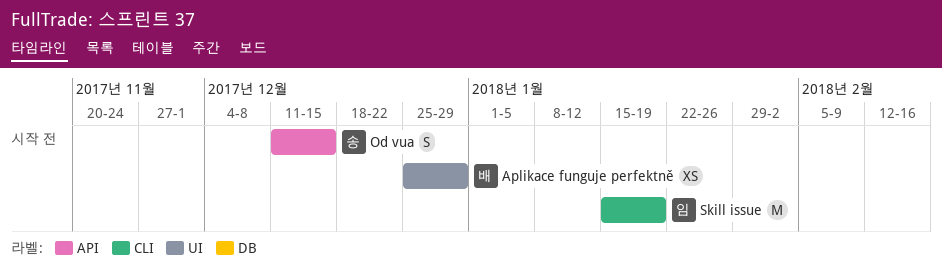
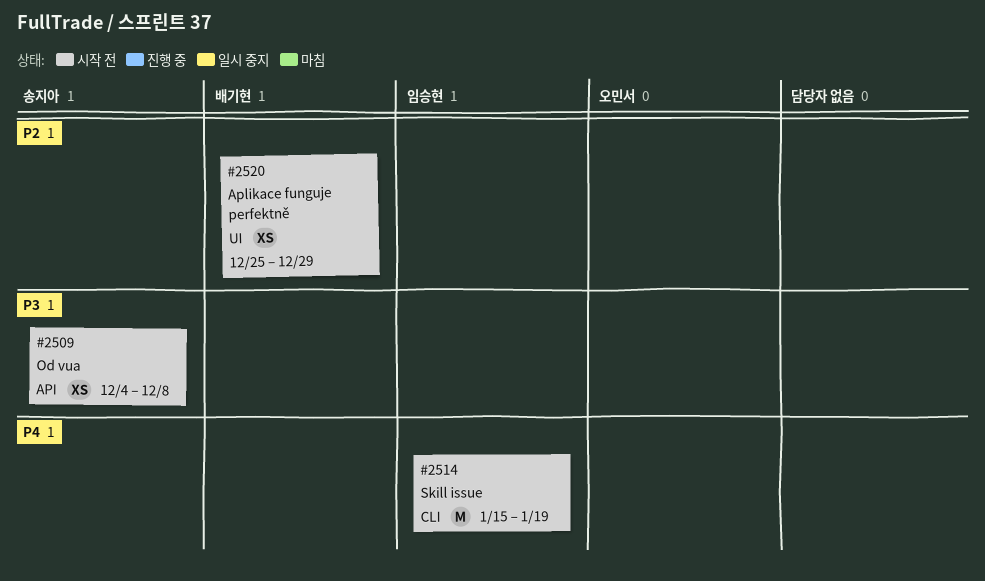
Od vua, estimate: S -> XS
Od vua, start: Dec 11 -> Dec 4
Od vua, due: Dec 15 -> Dec 8

